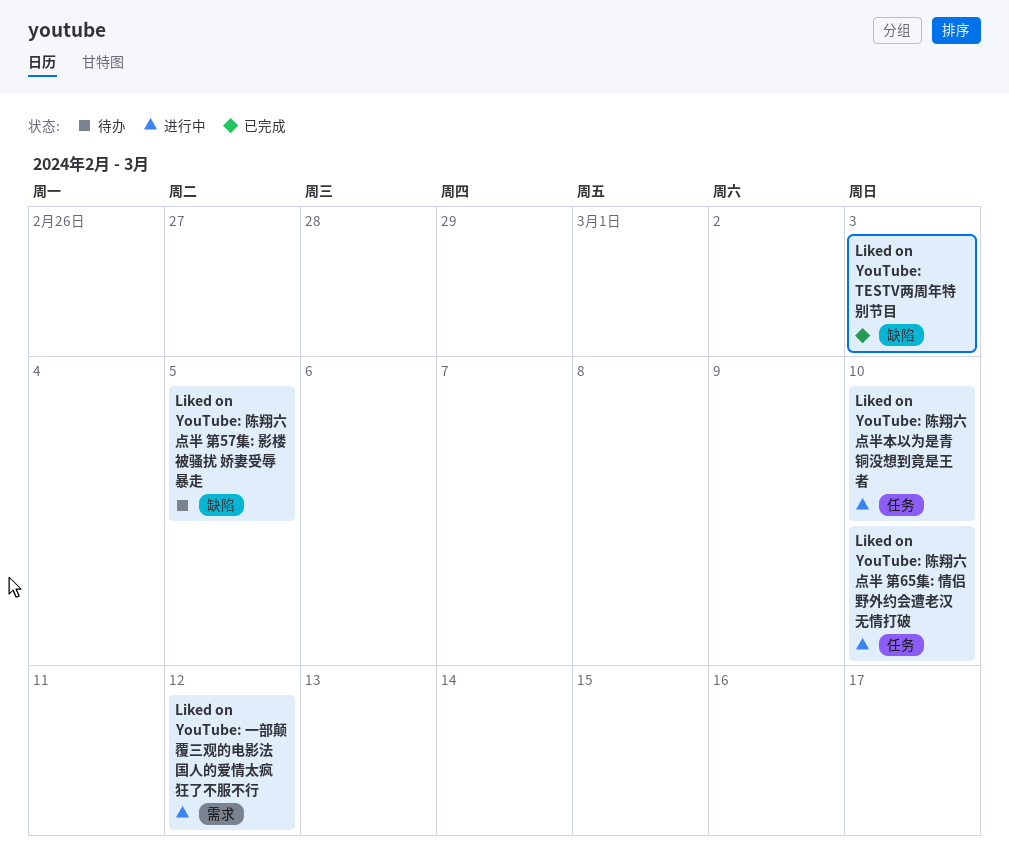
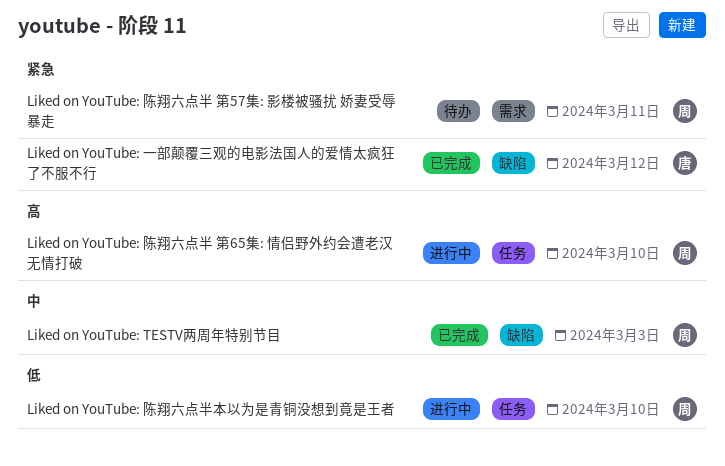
Liked on YouTube: 一部颠覆三观的电影法国人的爱情太疯狂了不服不行, status: 进行中 -> 已完成
Liked on YouTube: 一部颠覆三观的电影法国人的爱情太疯狂了不服不行, label: 需求 -> 缺陷
Liked on YouTube: 陈翔六点半 第57集: 影楼被骚扰 娇妻受辱暴走, label: 缺陷 -> 需求
Liked on YouTube: 陈翔六点半 第57集: 影楼被骚扰 娇妻受辱暴走, due: Mar 5 -> Mar 11

